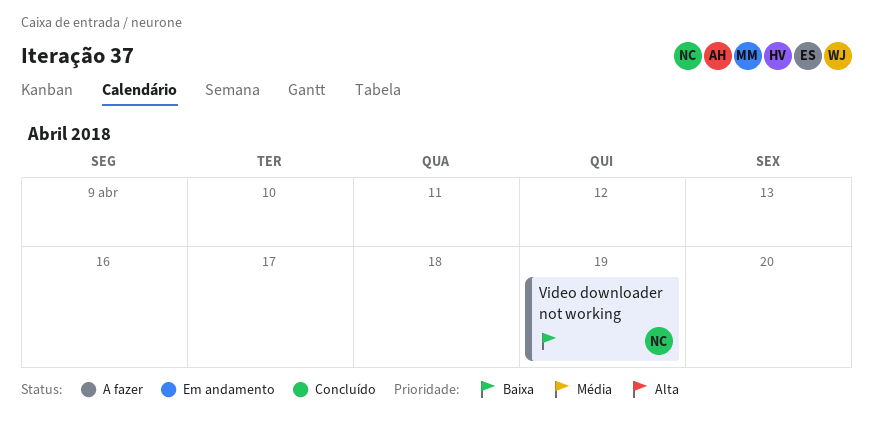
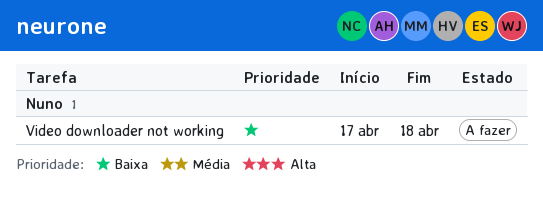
Video downloader not working, due: Apr 19 -> Apr 18

